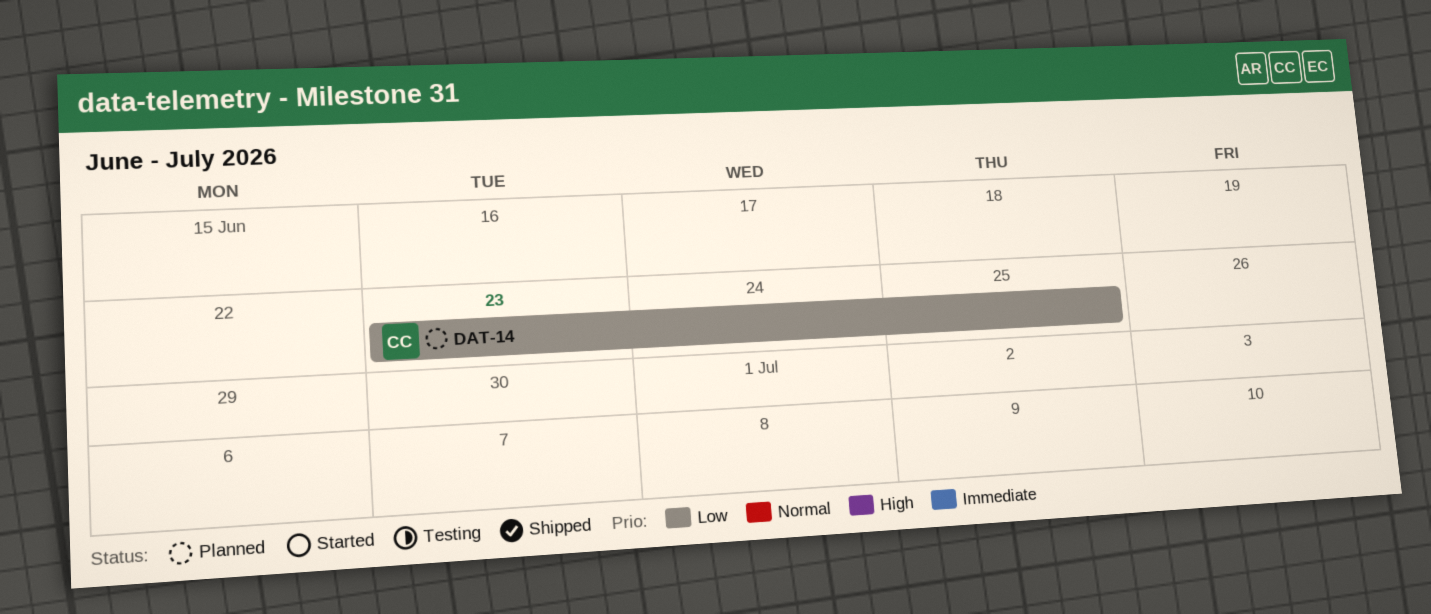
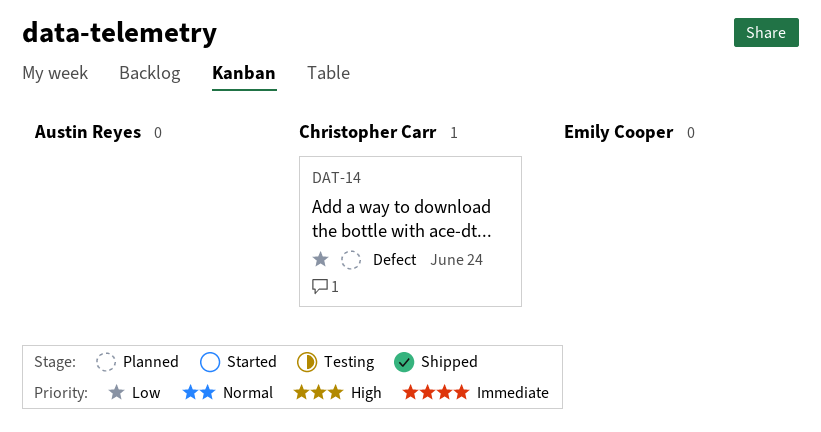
DAT-14, due: Jun 25 -> Jun 24

